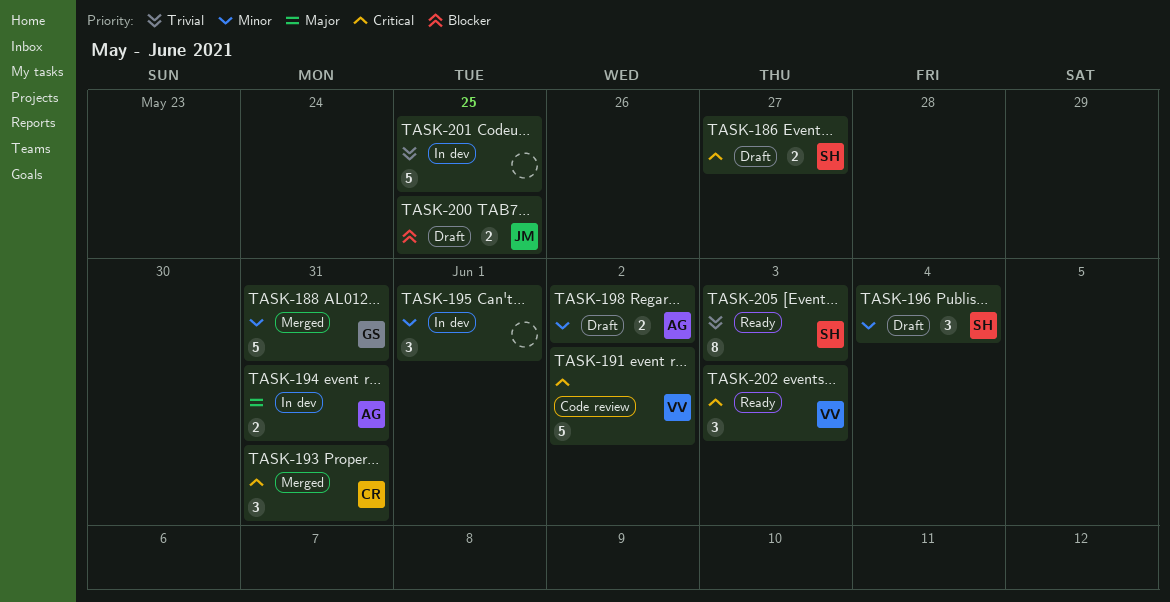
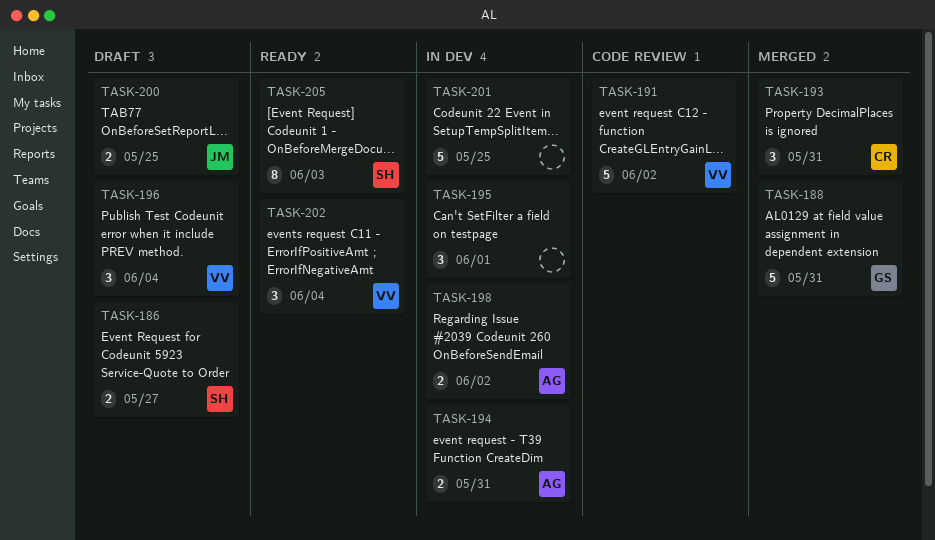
TASK-196, owner: SH -> VV
TASK-198, status: Draft -> In dev
TASK-202, due: Jun 3 -> Jun 4

